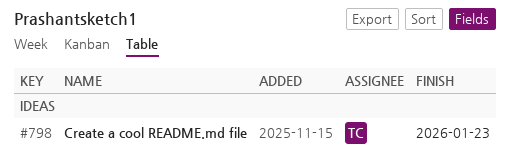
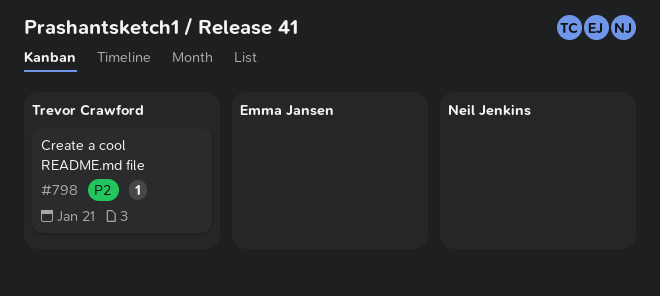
#798, due: Jan 23 -> Jan 21

